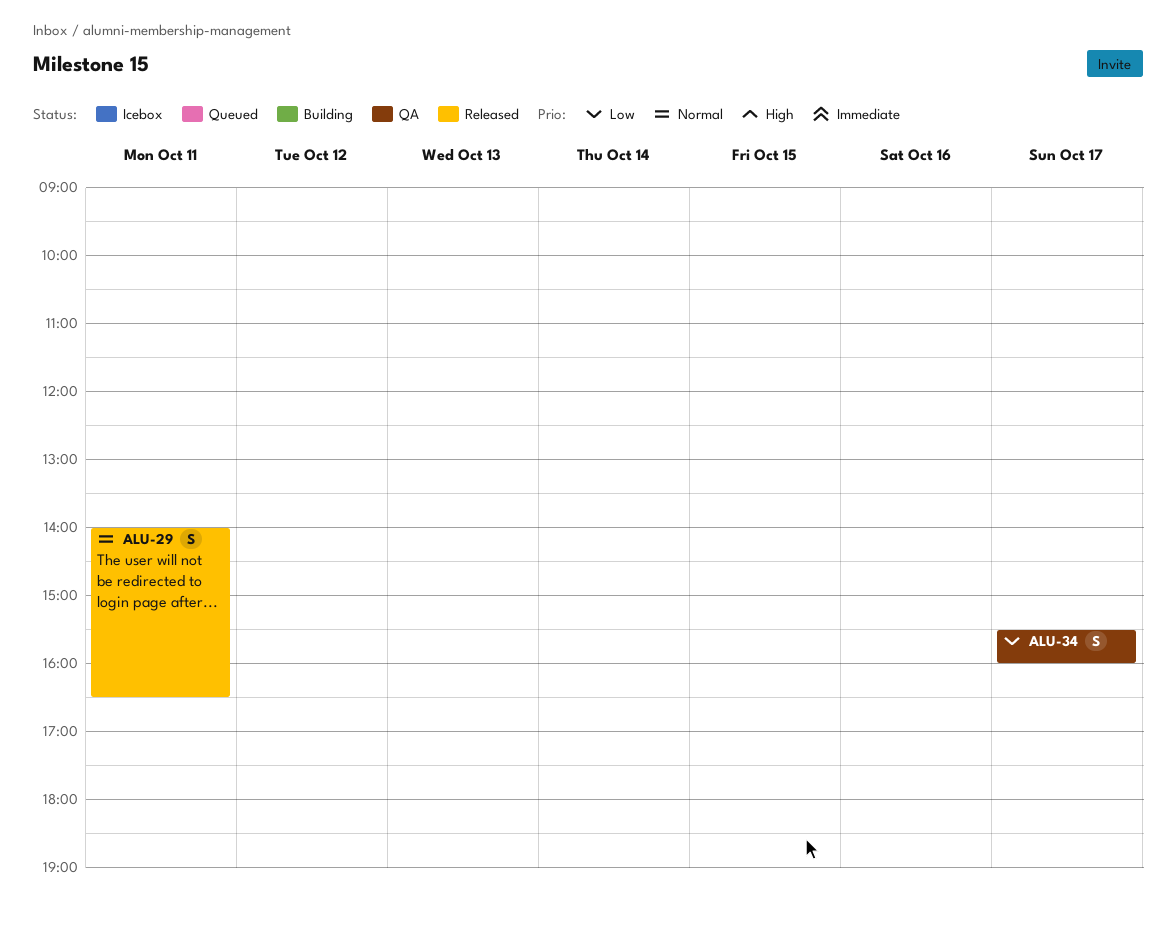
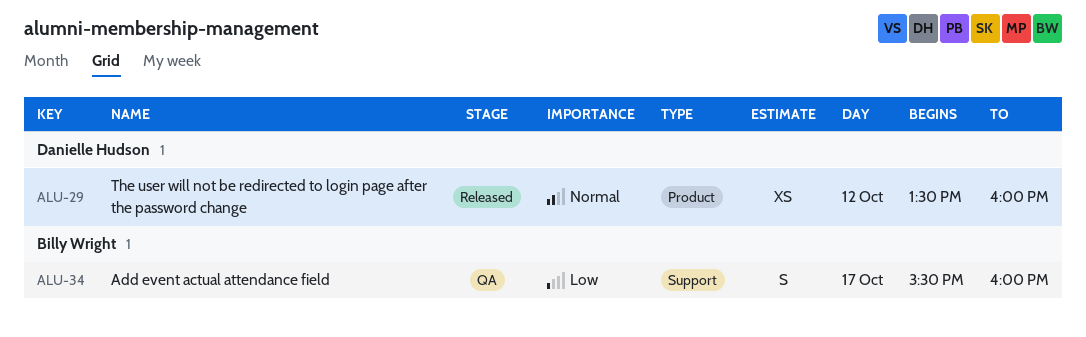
ALU-29, estimate: S -> XS
ALU-29, day: Oct 11 -> Oct 12
ALU-29, begins: 14:00 -> 13:30
ALU-29, ends: 16:30 -> 16:00

